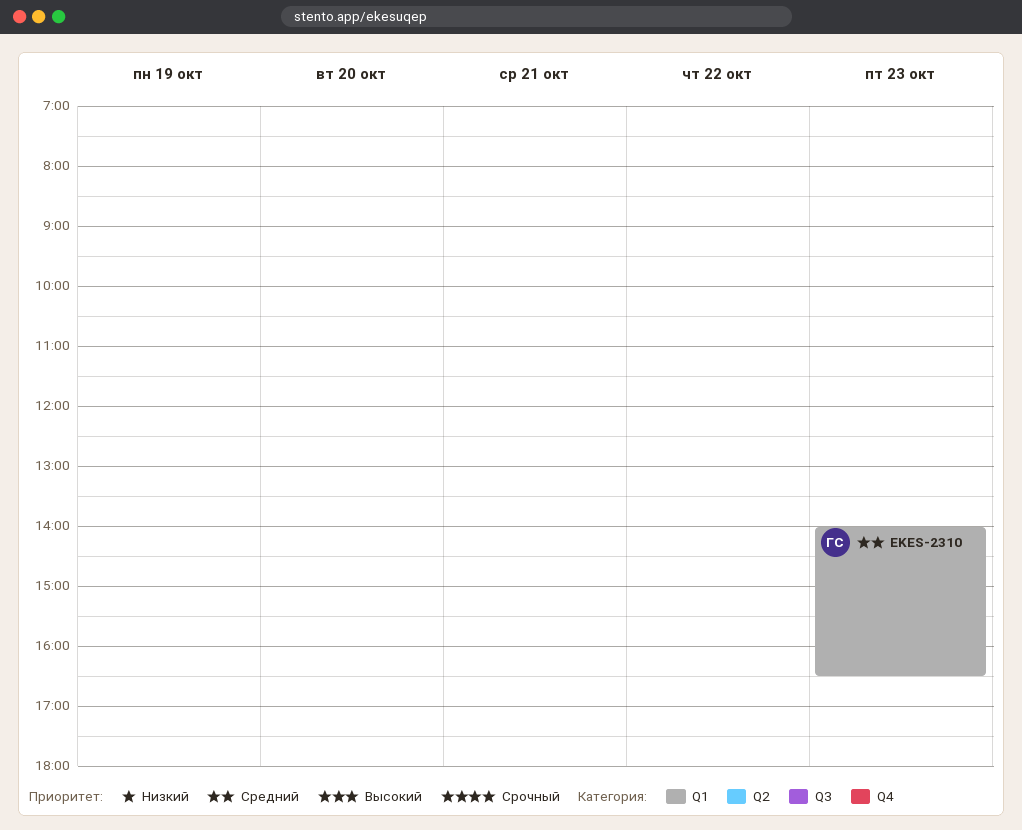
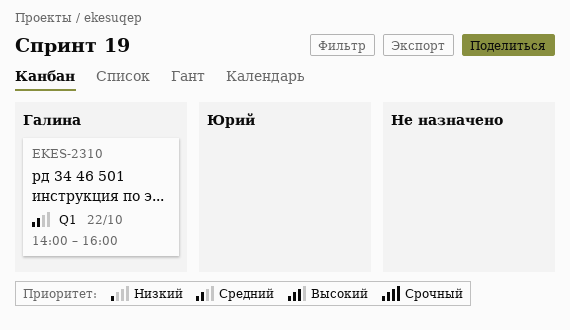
EKES-2310, day: Oct 23 -> Oct 22
EKES-2310, ends: 16:30 -> 16:00

